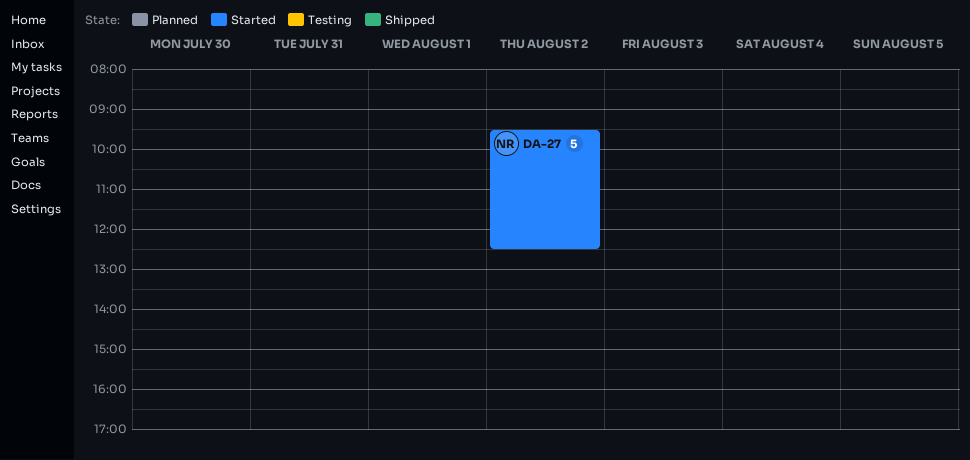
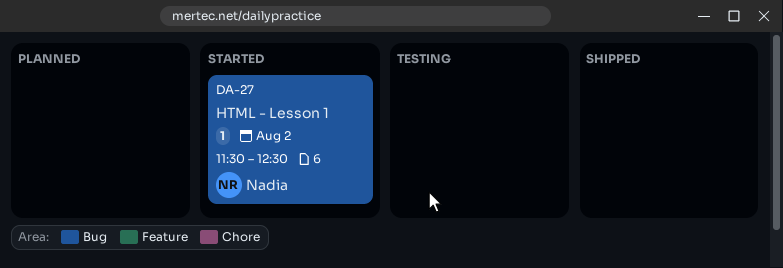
DA-27, estimate: 5 -> 1
DA-27, begins: 09:30 -> 11:30

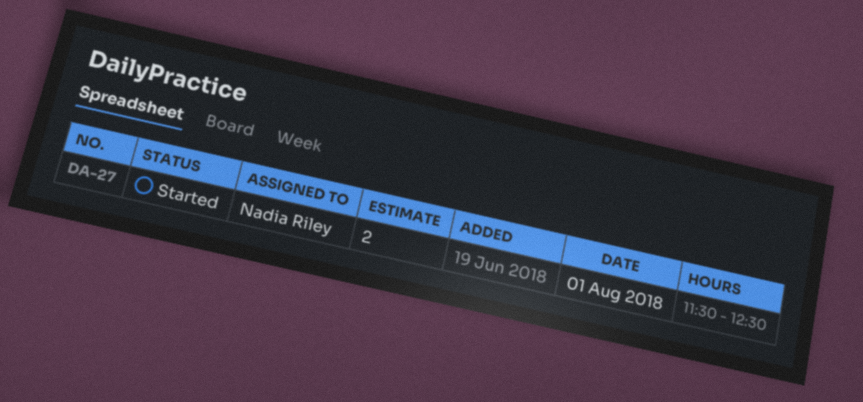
DA-27, estimate: 1 -> 2
DA-27, day: Aug 2 -> Aug 1

